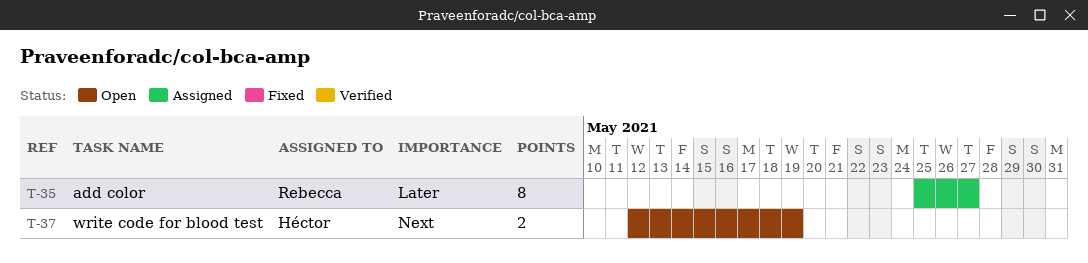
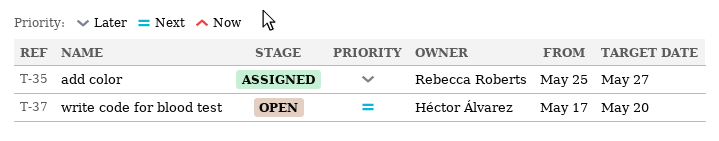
T-37, start: May 12 -> May 17
T-37, due: May 19 -> May 20

